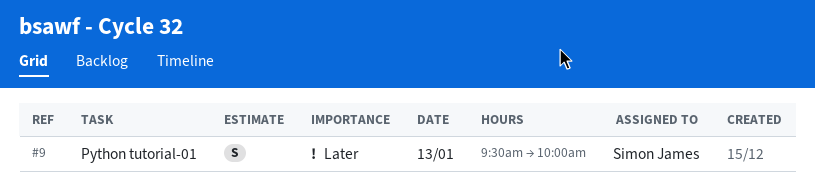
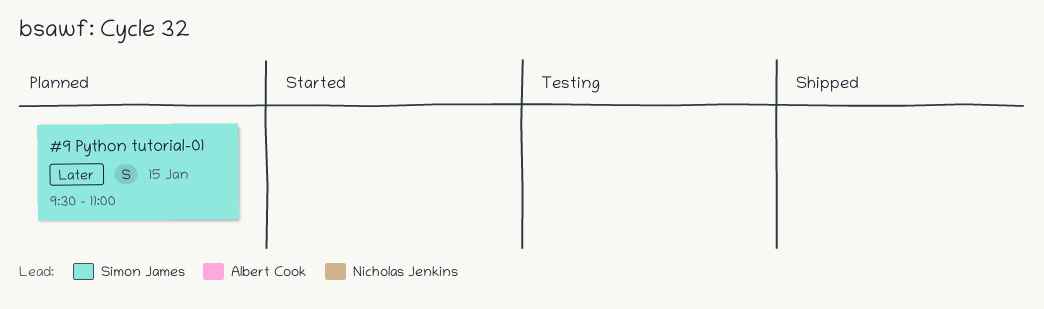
#9, day: Jan 13 -> Jan 15
#9, ends: 10:00 -> 11:00

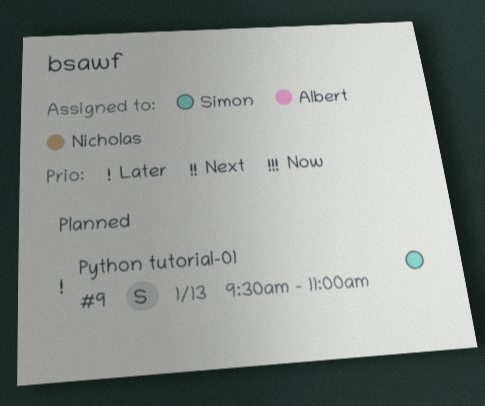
#9, day: Jan 15 -> Jan 13

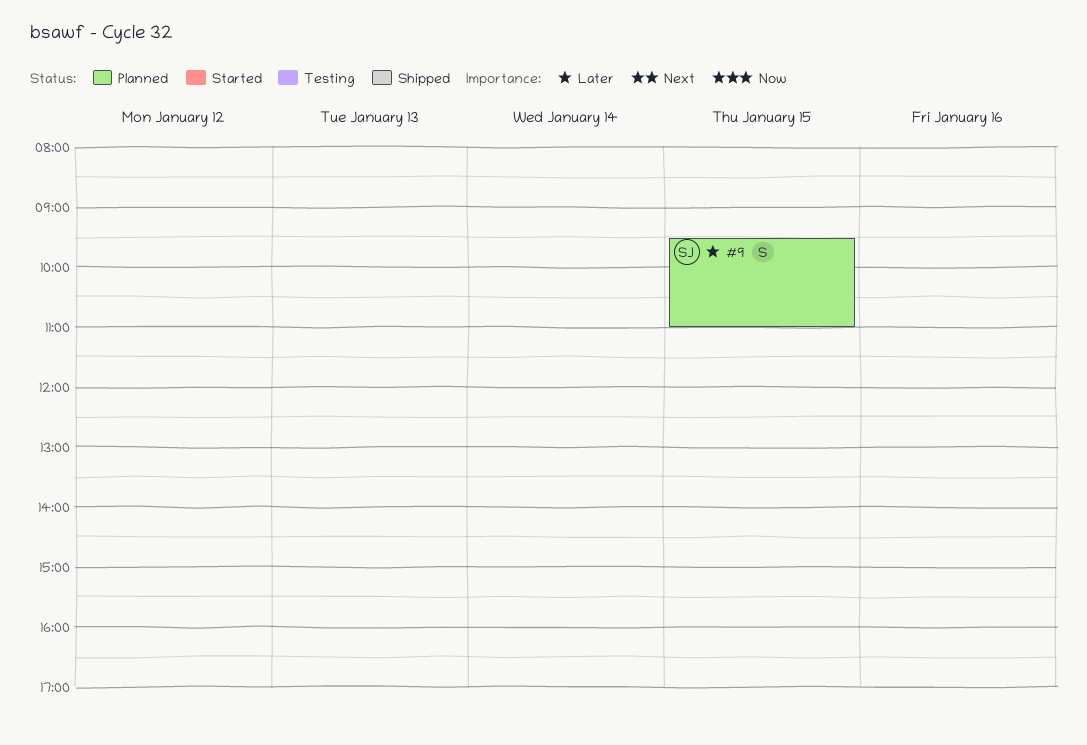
#9, day: Jan 13 -> Jan 15

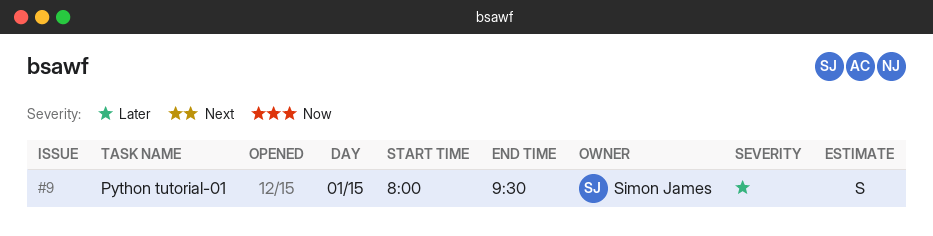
#9, begins: 09:30 -> 08:00
#9, ends: 11:00 -> 09:30

